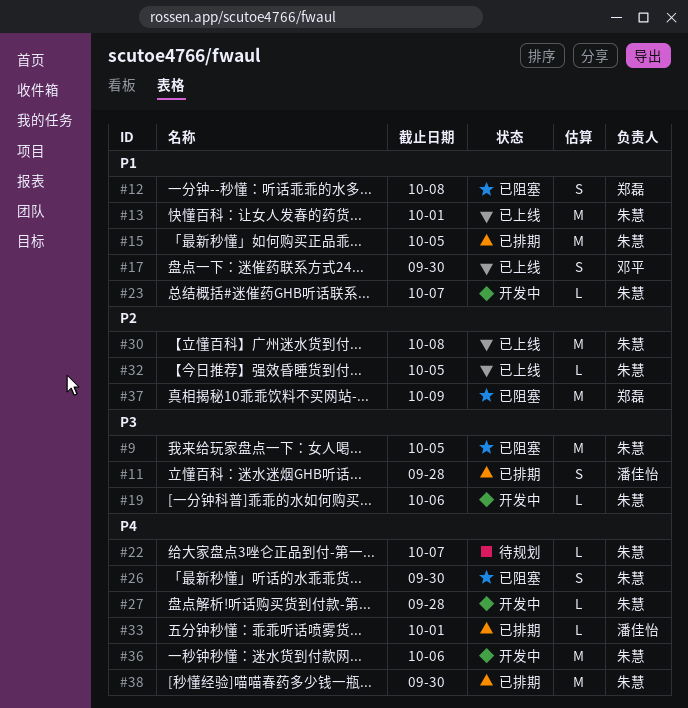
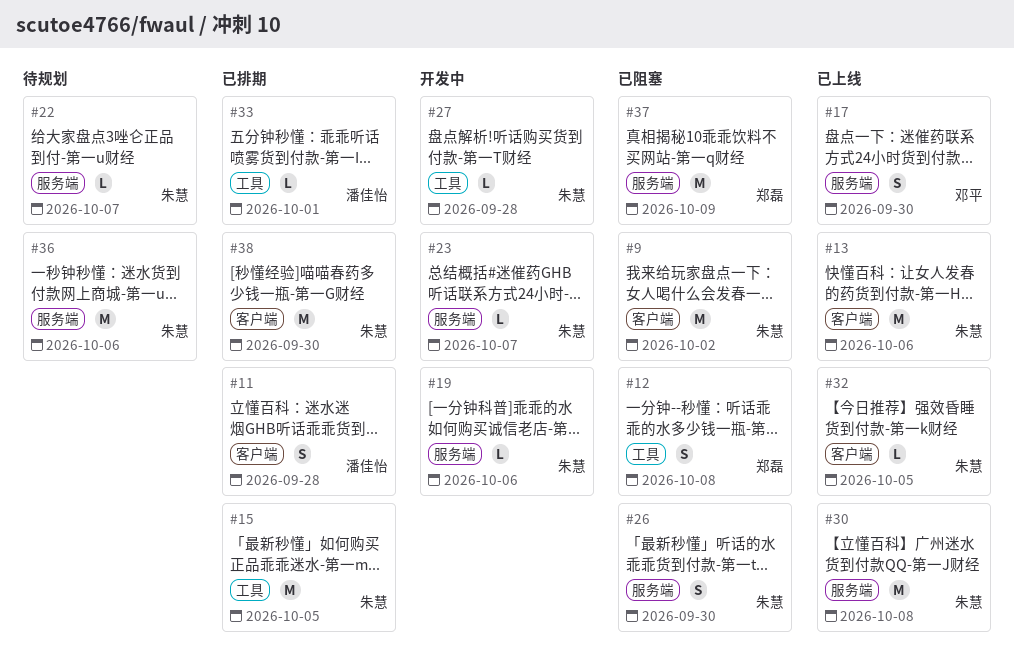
#9, due: Oct 5 -> Oct 2
#13, due: Oct 1 -> Oct 6
#36, status: 开发中 -> 待规划

